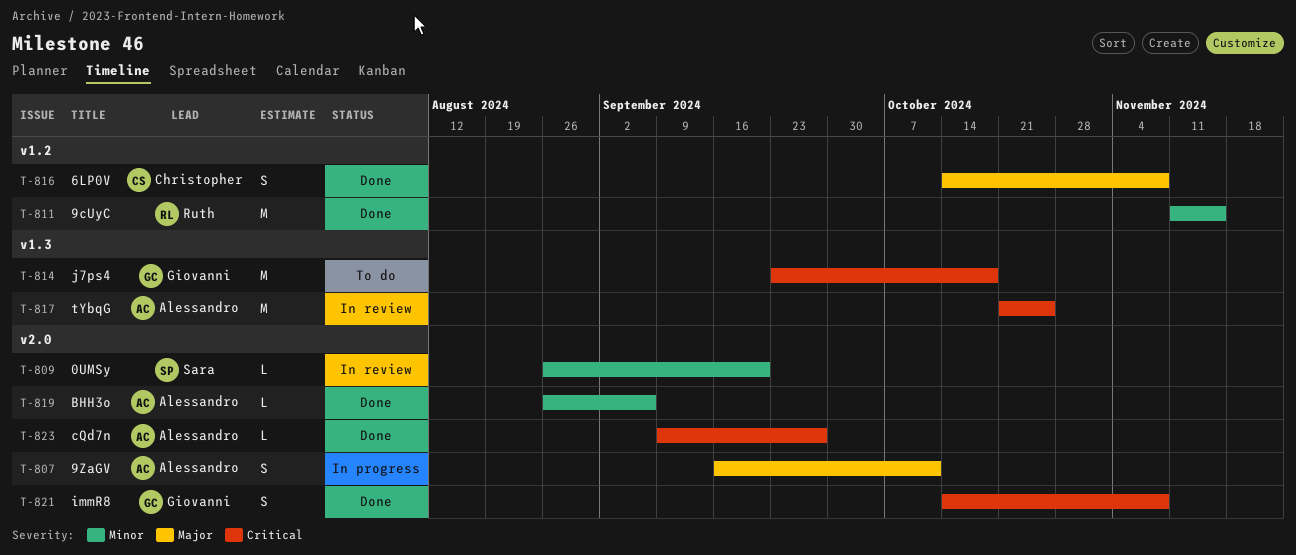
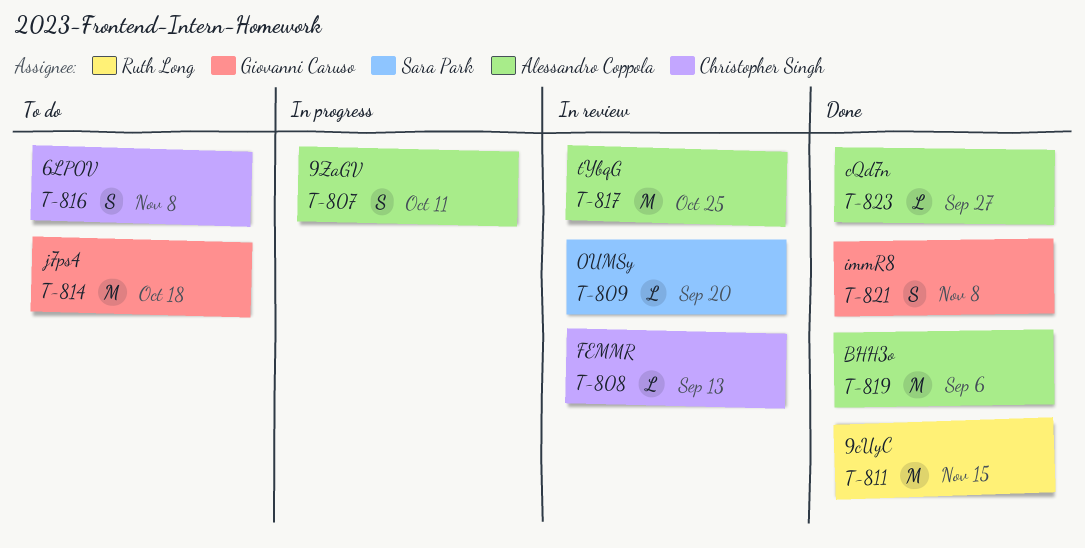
T-808: none -> present
T-816, status: Done -> To do
T-819, estimate: L -> M

